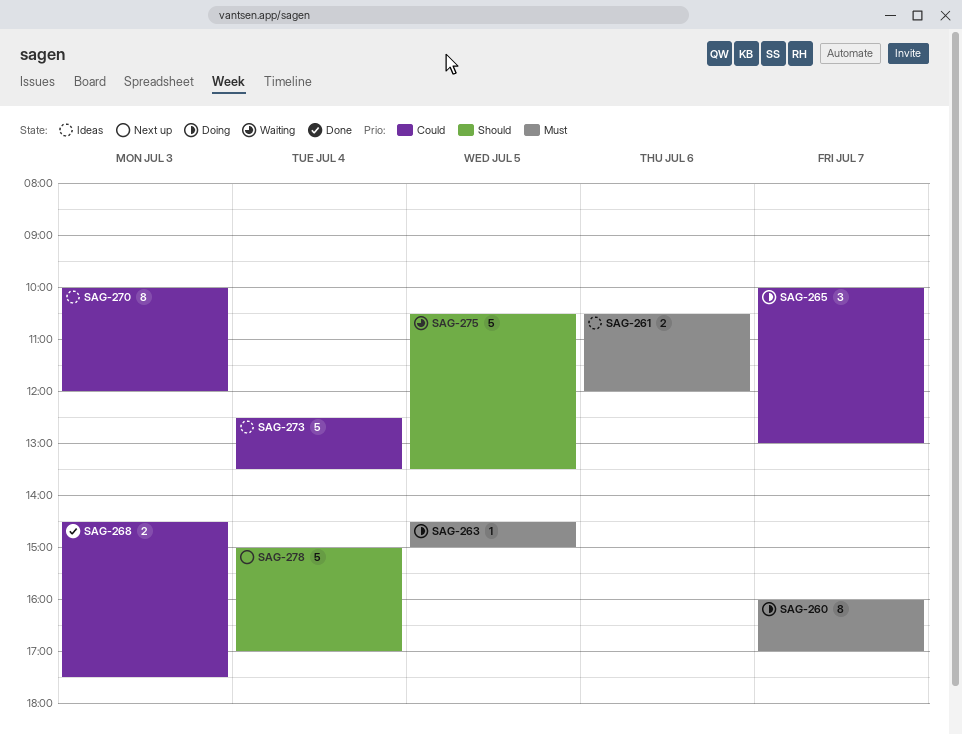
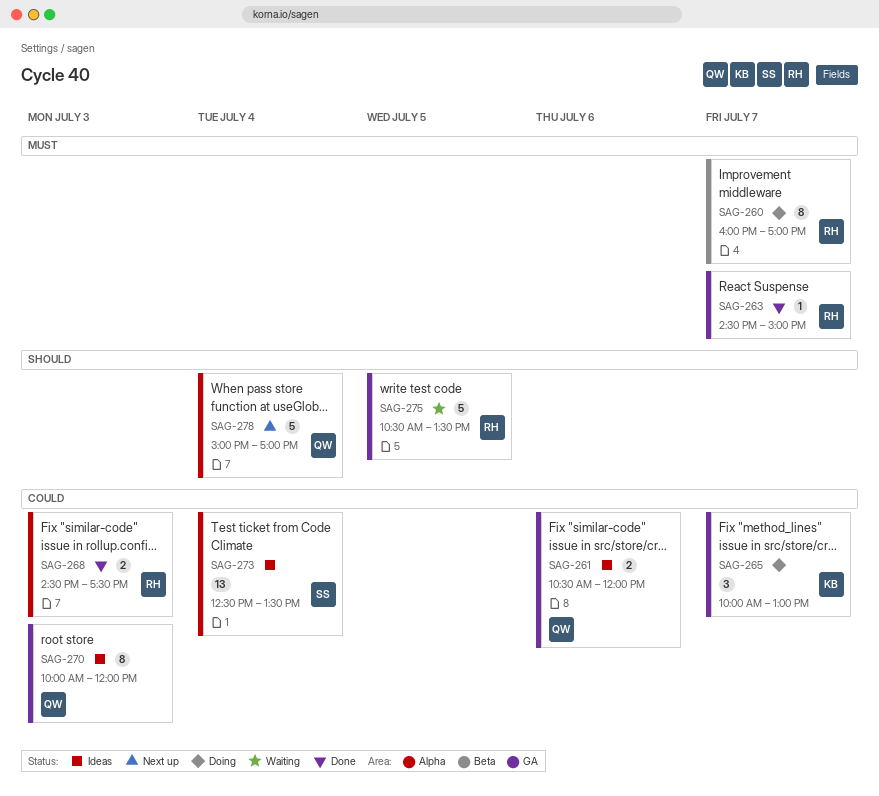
SAG-261, priority: Must -> Could
SAG-263, status: Doing -> Done
SAG-263, day: Jul 5 -> Jul 7
SAG-273, estimate: 5 -> 13

